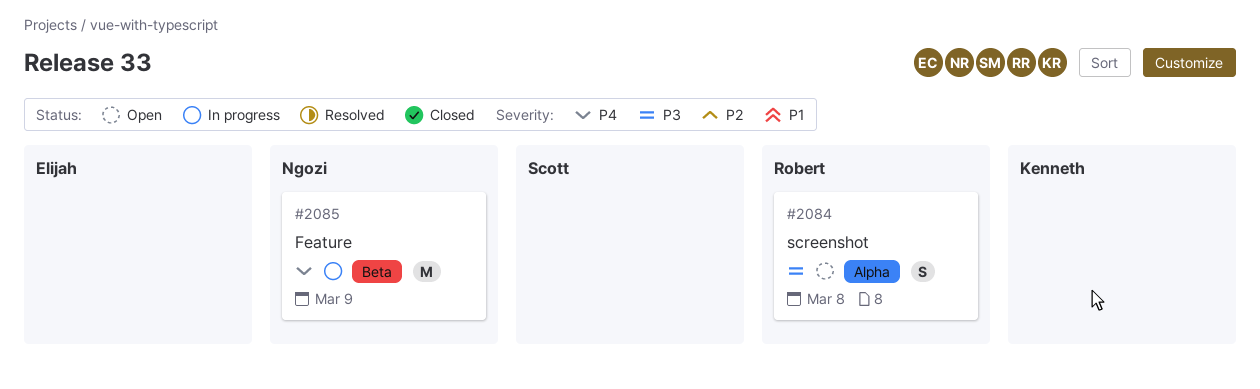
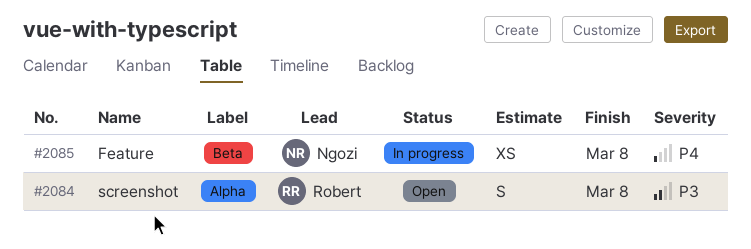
#2085, estimate: M -> XS
#2085, due: Mar 9 -> Mar 8

